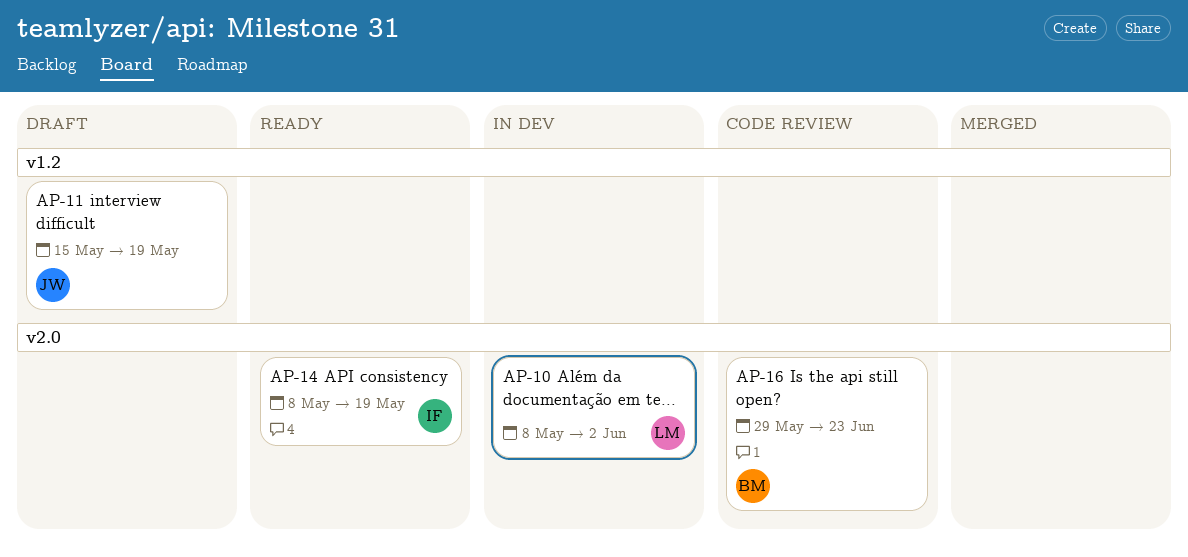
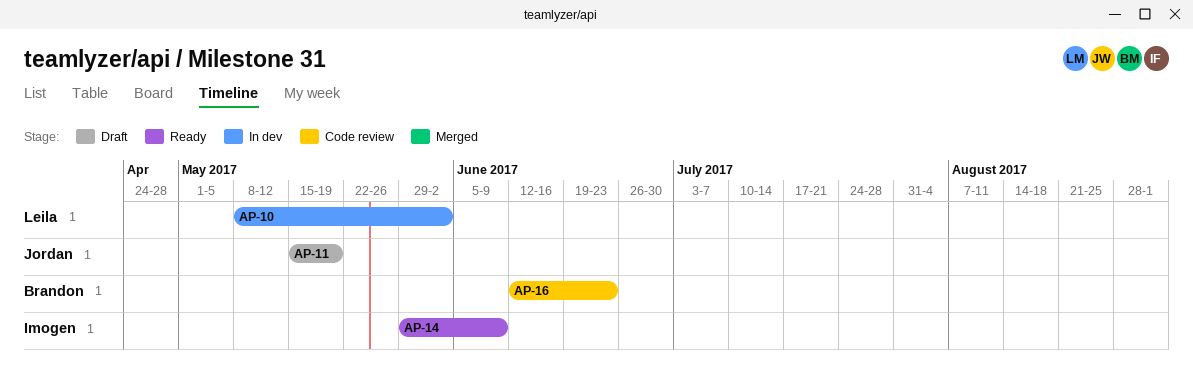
AP-14, start: May 8 -> May 29
AP-14, due: May 19 -> Jun 9
AP-16, start: May 29 -> Jun 12

